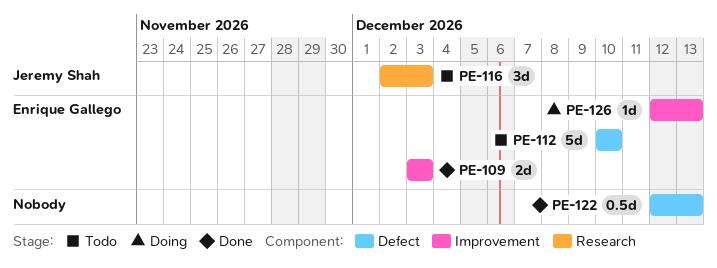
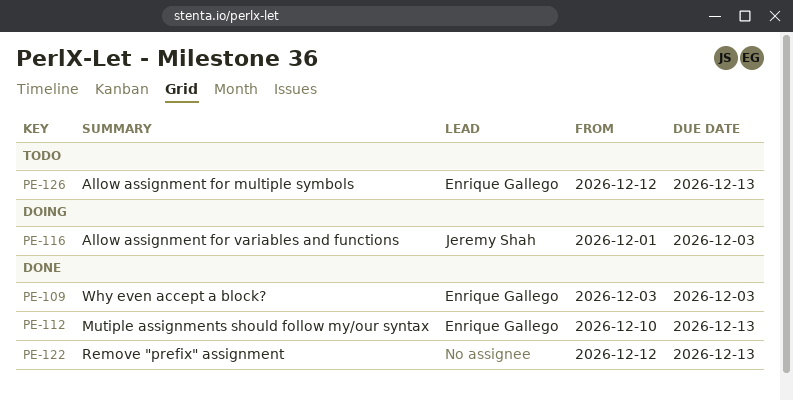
PE-112, status: Todo -> Done
PE-112, due: Dec 10 -> Dec 13
PE-116, status: Todo -> Doing
PE-116, start: Dec 2 -> Dec 1
PE-126, status: Doing -> Todo

